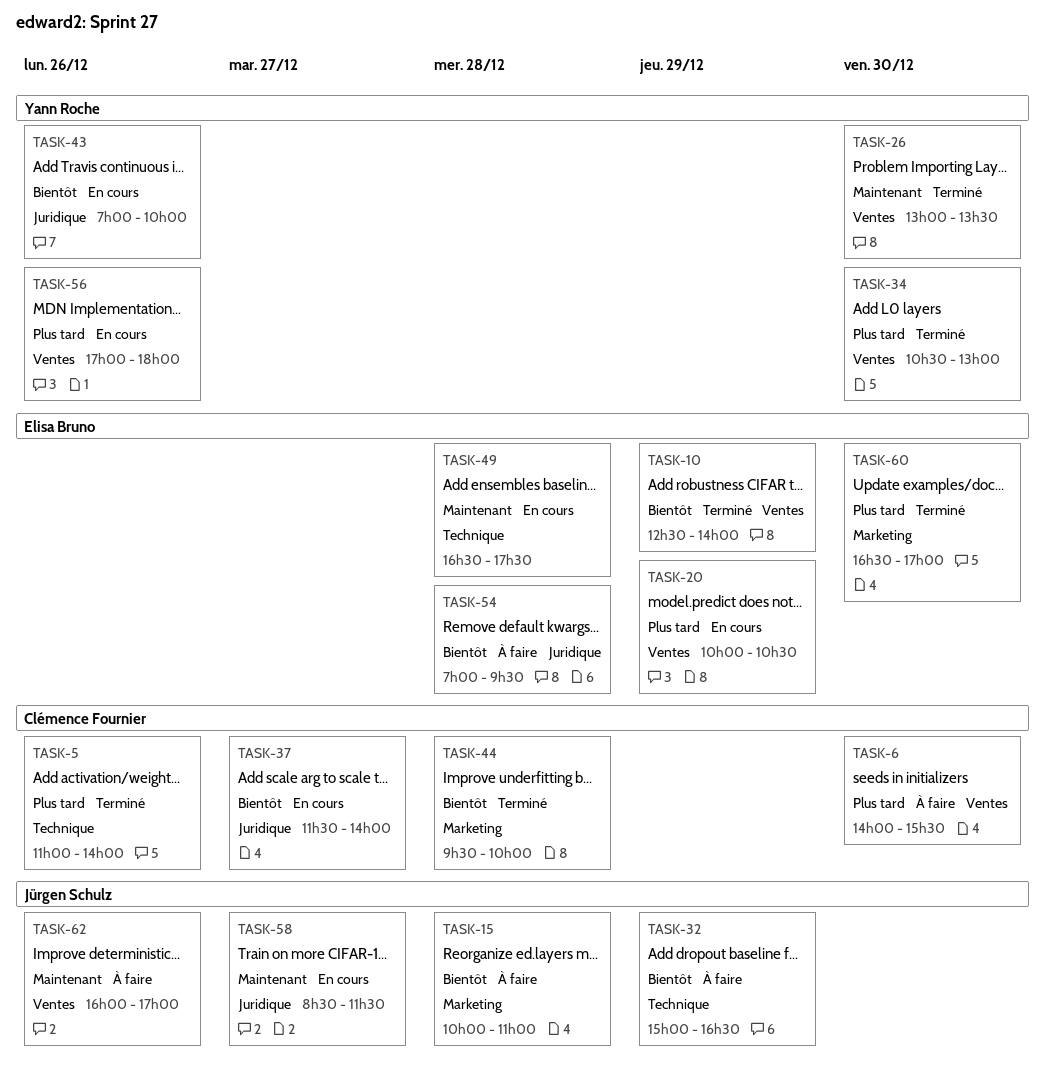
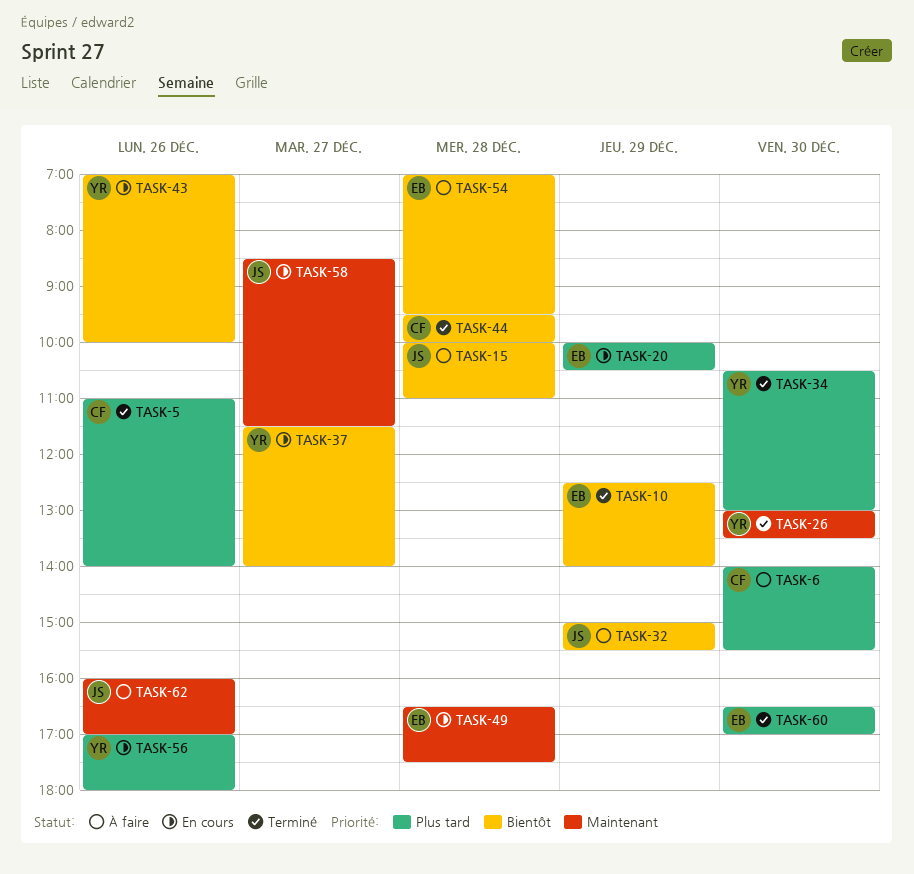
TASK-32, ends: 16:30 -> 15:30
TASK-37, owner: Clémence Fournier -> Yann Roche

